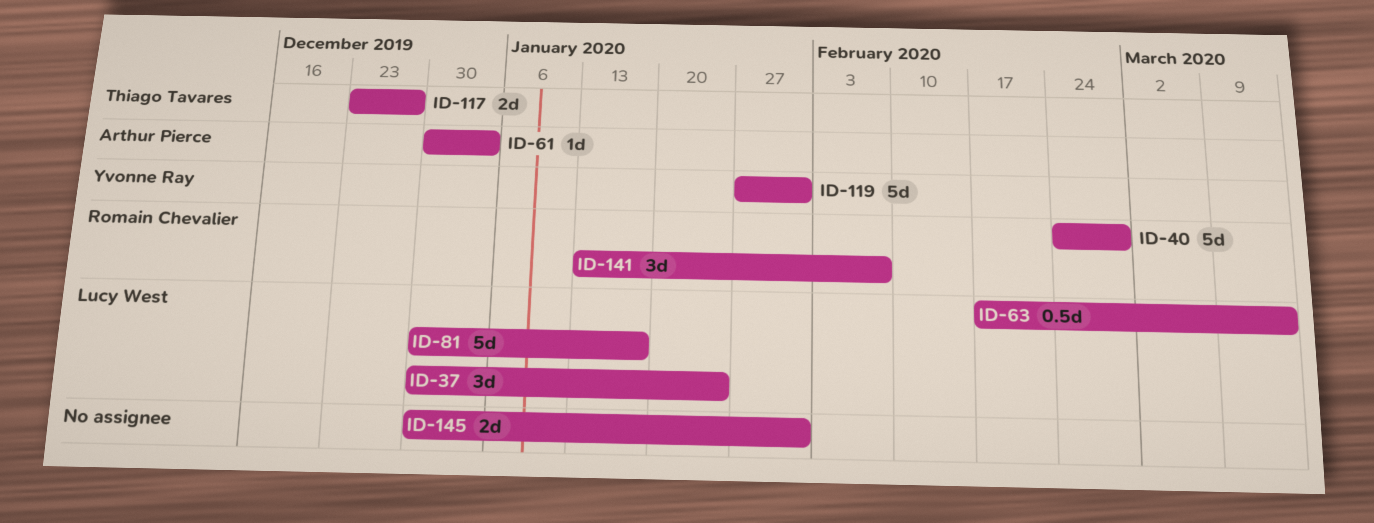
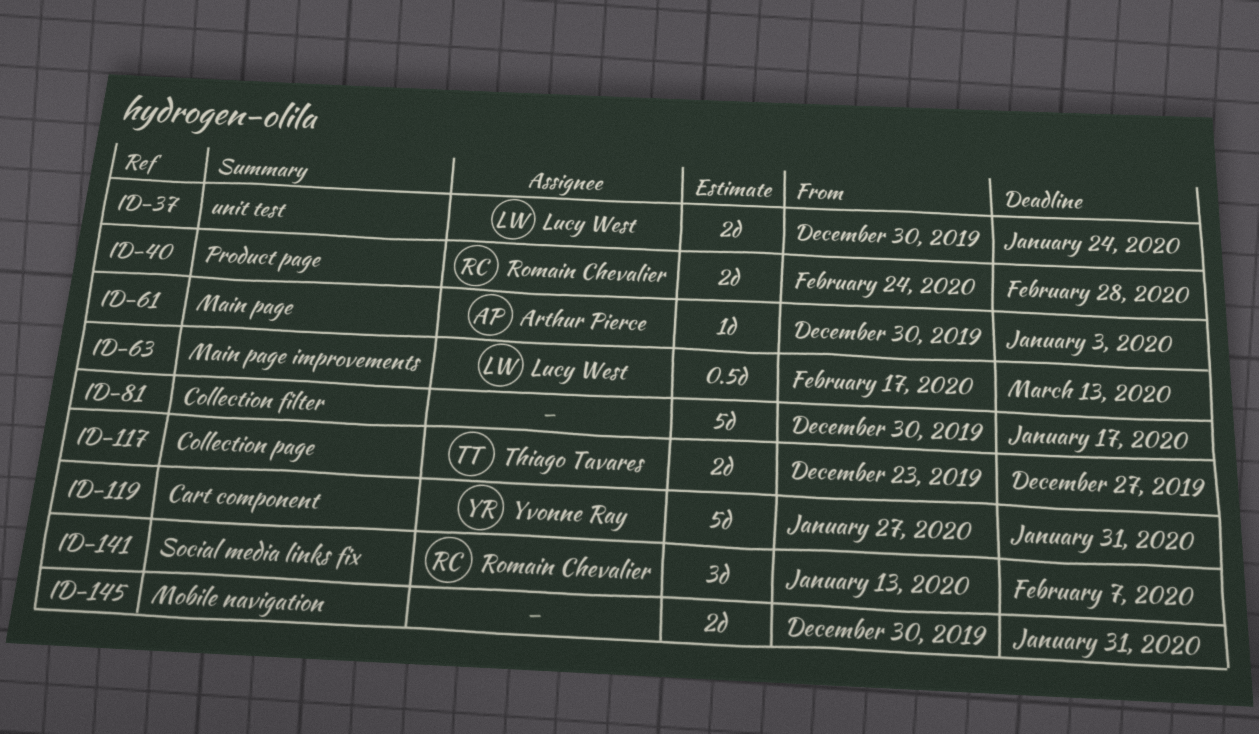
ID-37, estimate: 3d -> 2d
ID-40, estimate: 5d -> 2d
ID-81, owner: Lucy West -> none

